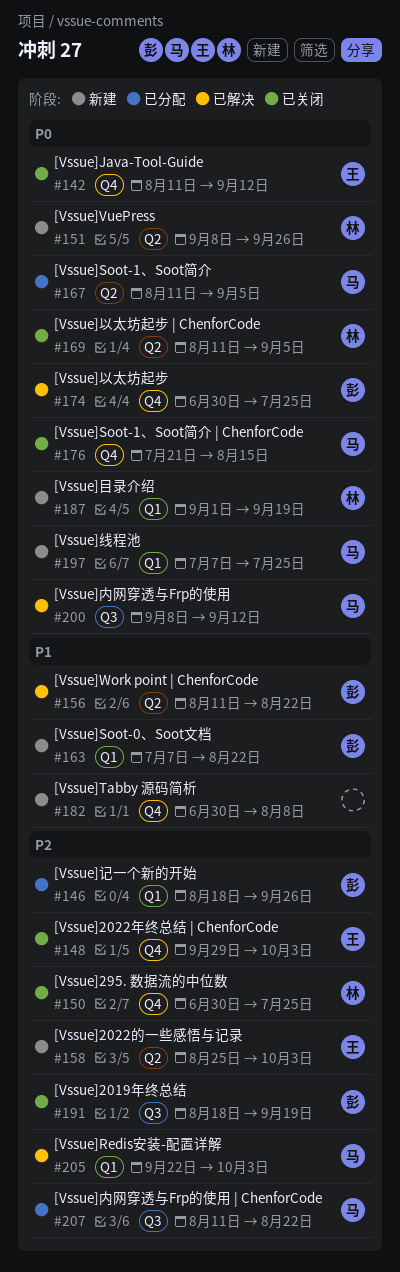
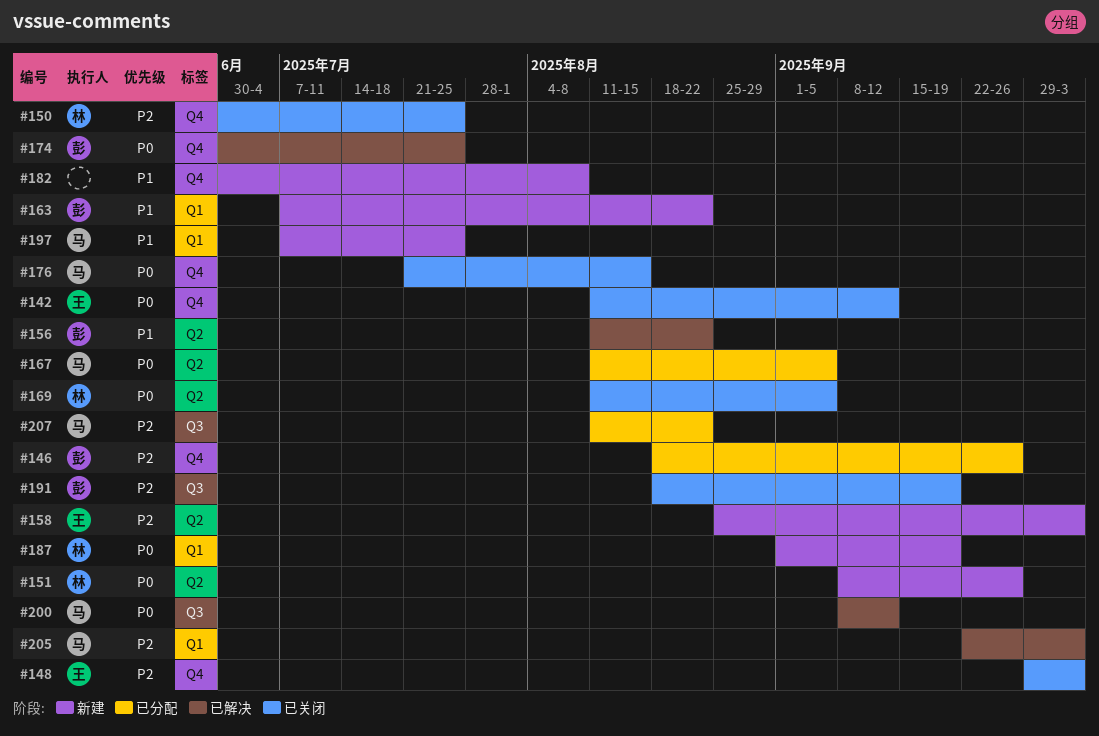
#146, label: Q1 -> Q4
#197, priority: P0 -> P1

